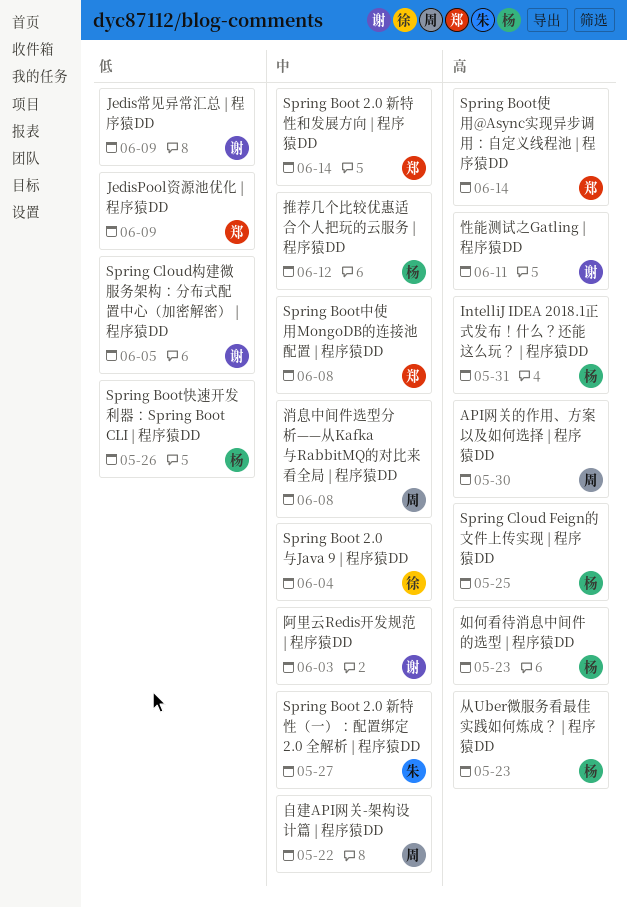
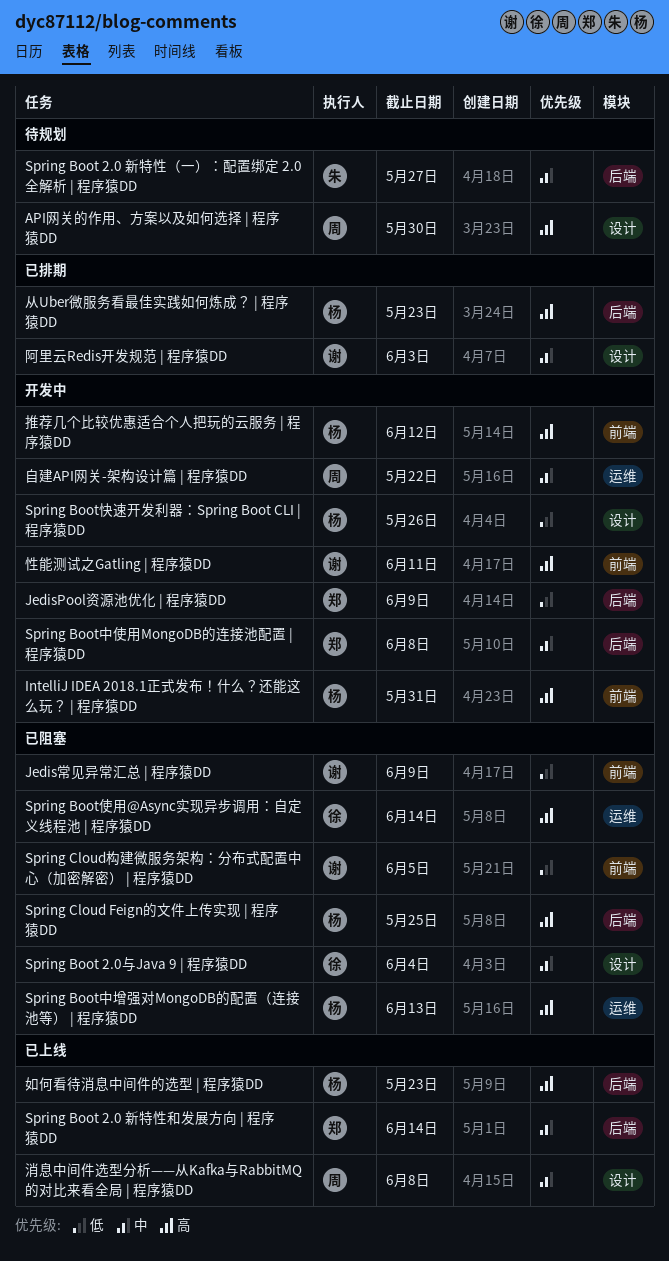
Spring Boot中增强对MongoDB的配置（连接池等） | 程序猿DD: none -> present
Spring Boot使用@Async实现异步调用：自定义线程池 | 程序猿DD, owner: 郑 -> 徐
推荐几个比较优惠适合个人把玩的云服务 | 程序猿DD, priority: 中 -> 高

